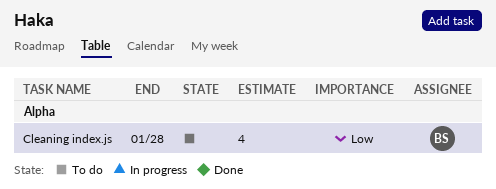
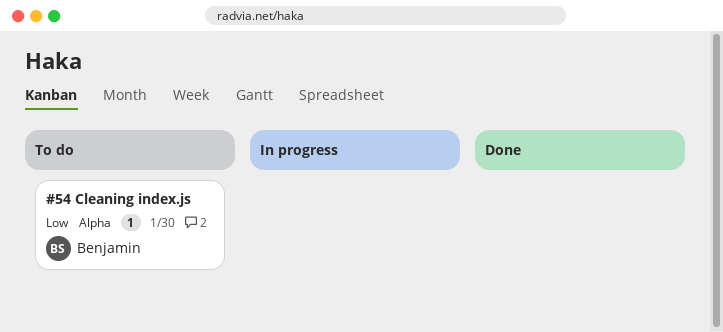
Cleaning index.js, estimate: 4 -> 1
Cleaning index.js, due: Jan 28 -> Jan 30

